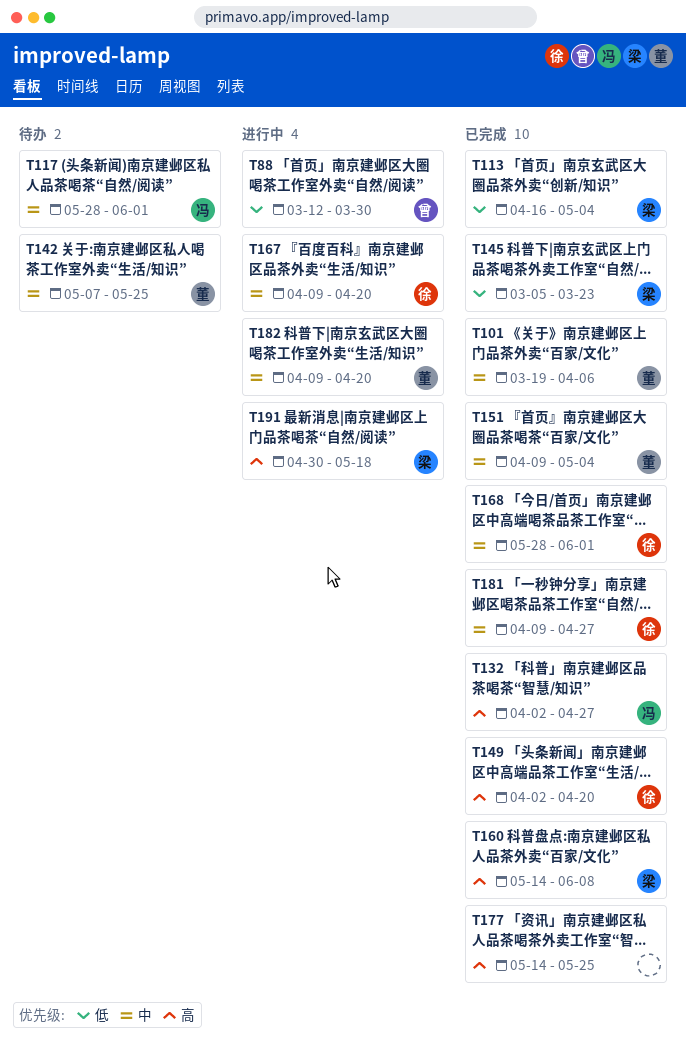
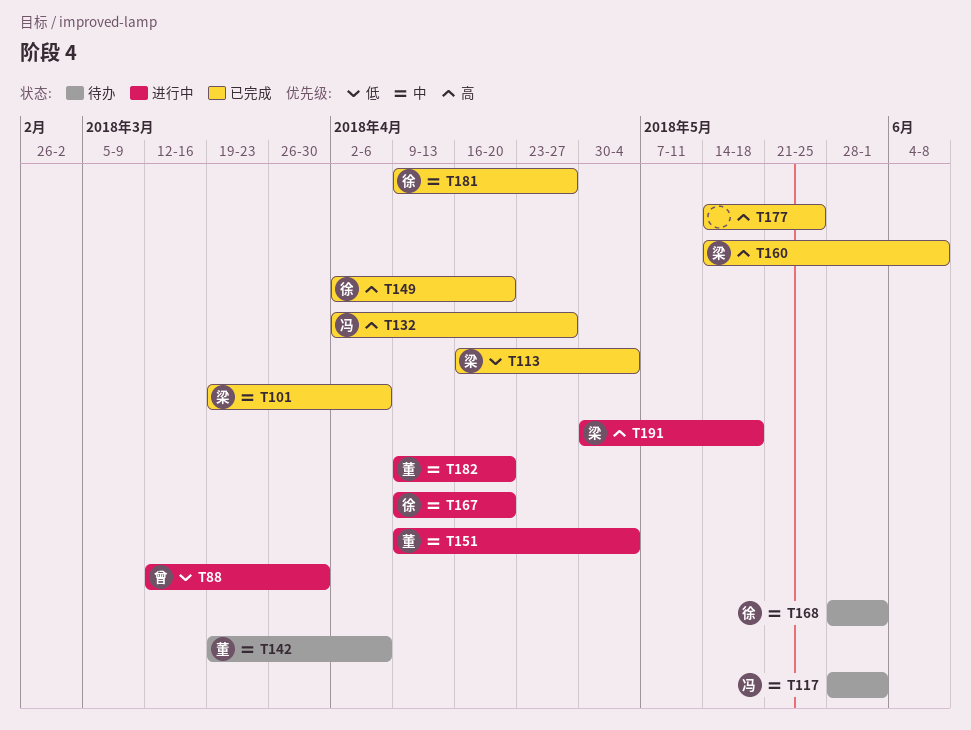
T101, owner: 董 -> 梁
T142, start: May 7 -> Mar 19
T142, due: May 25 -> Apr 6
T145: present -> none
T151, status: 已完成 -> 进行中
T168, status: 已完成 -> 待办

